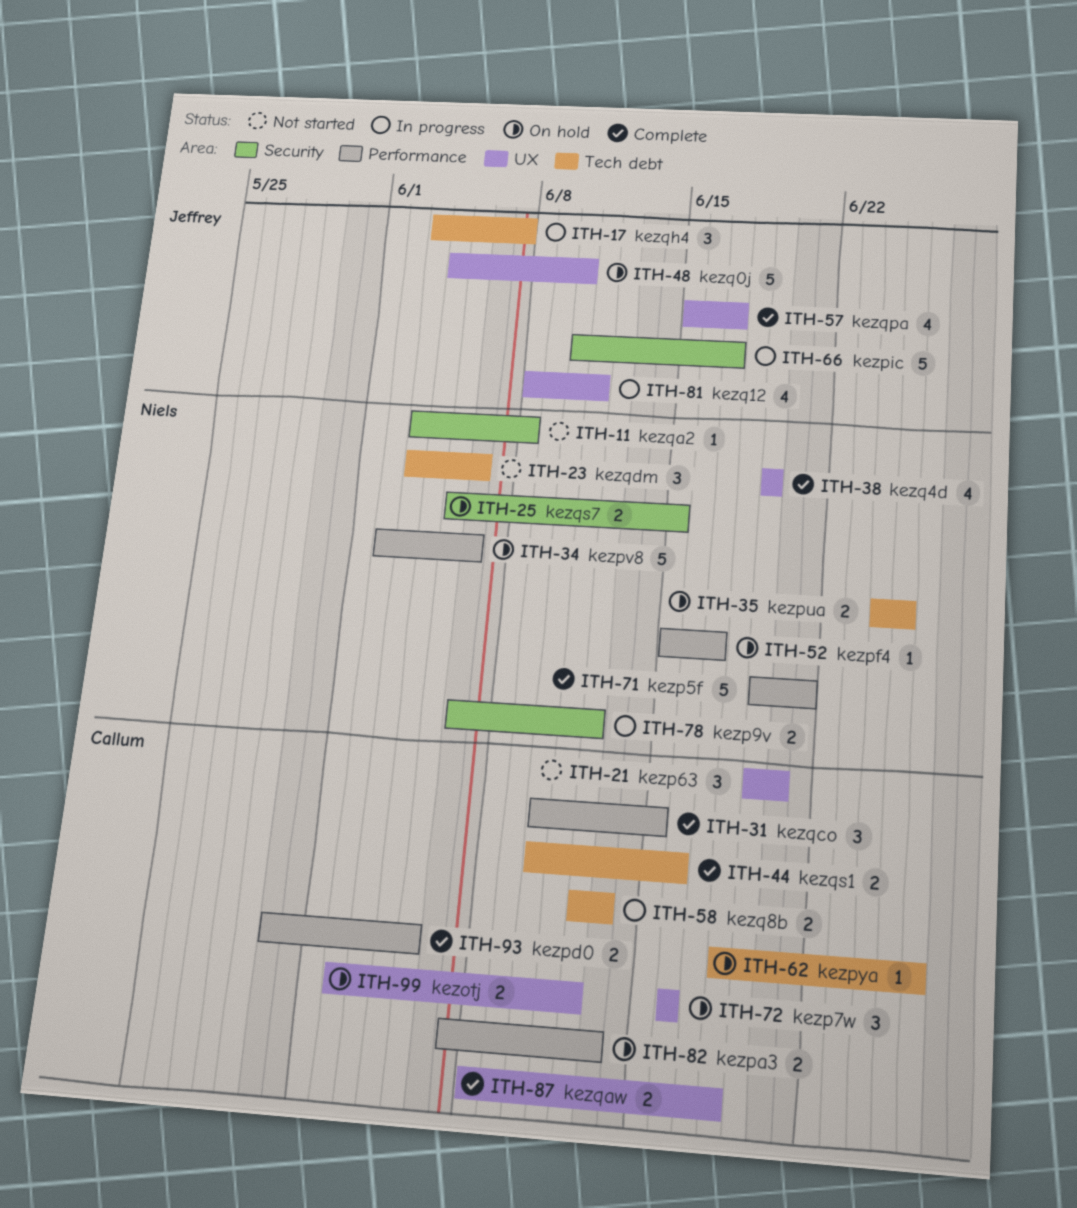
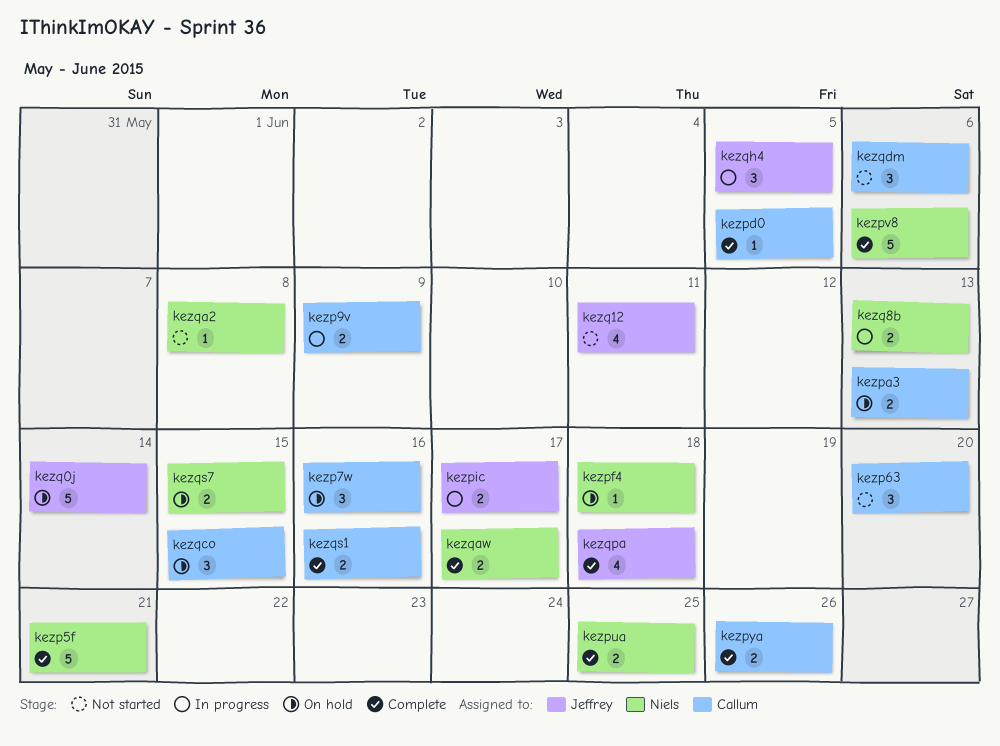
kezotj: present -> none
kezp9v, owner: Niels -> Callum
kezp9v, due: Jun 12 -> Jun 9
kezpd0, estimate: 2 -> 1
kezpf4, due: Jun 17 -> Jun 18
kezpic, estimate: 5 -> 2
kezpua, status: On hold -> Complete
kezpv8, status: On hold -> Complete
kezpya, status: On hold -> Complete
kezpya, estimate: 1 -> 2
kezq0j, due: Jun 10 -> Jun 14
kezq12, status: In progress -> Not started
kezq4d: present -> none
kezq8b, owner: Callum -> Niels
kezqaw, owner: Callum -> Niels
kezqaw, due: Jun 18 -> Jun 17
kezqco, status: Complete -> On hold
kezqdm, owner: Niels -> Callum
kezqh4, due: Jun 7 -> Jun 5
kezqpa, due: Jun 17 -> Jun 18

